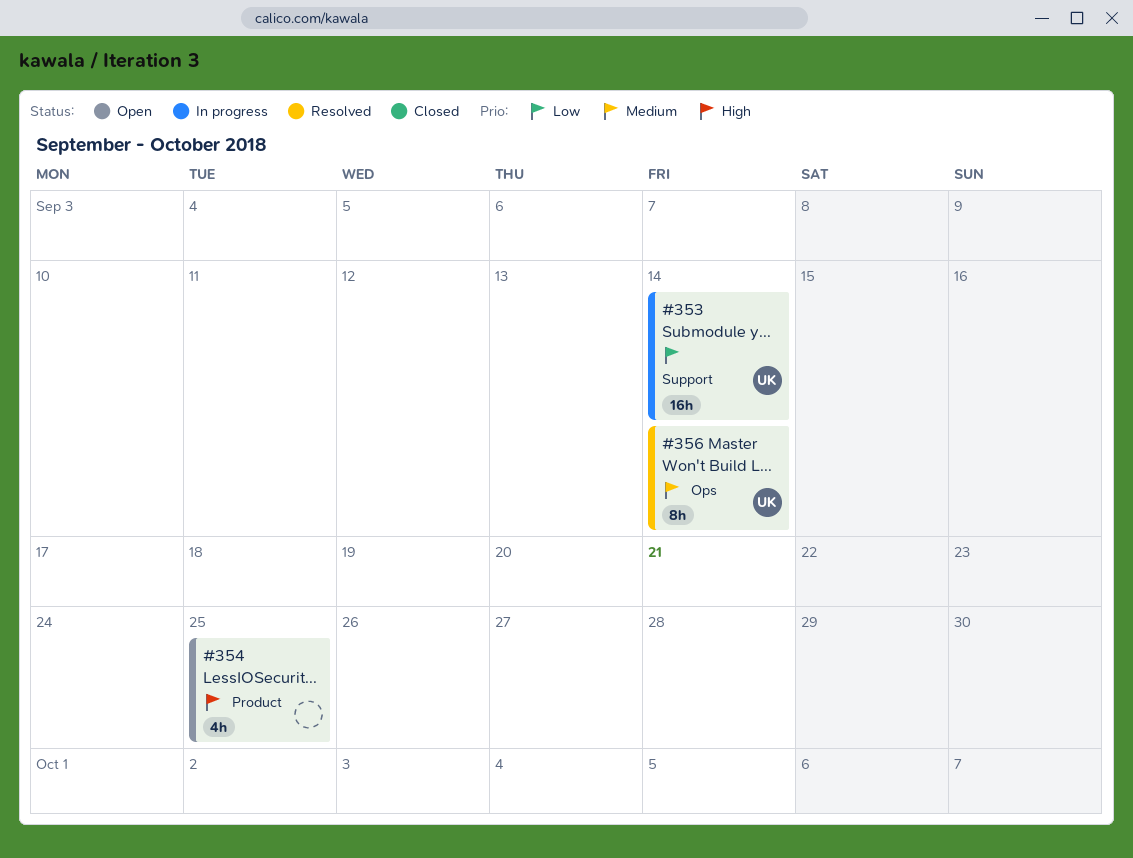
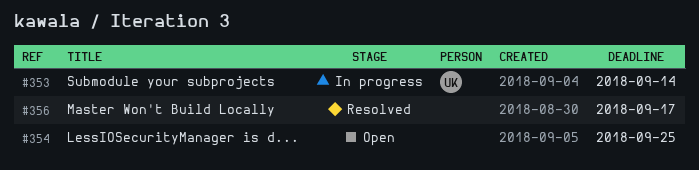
#356, owner: UK -> none
#356, due: Sep 14 -> Sep 17

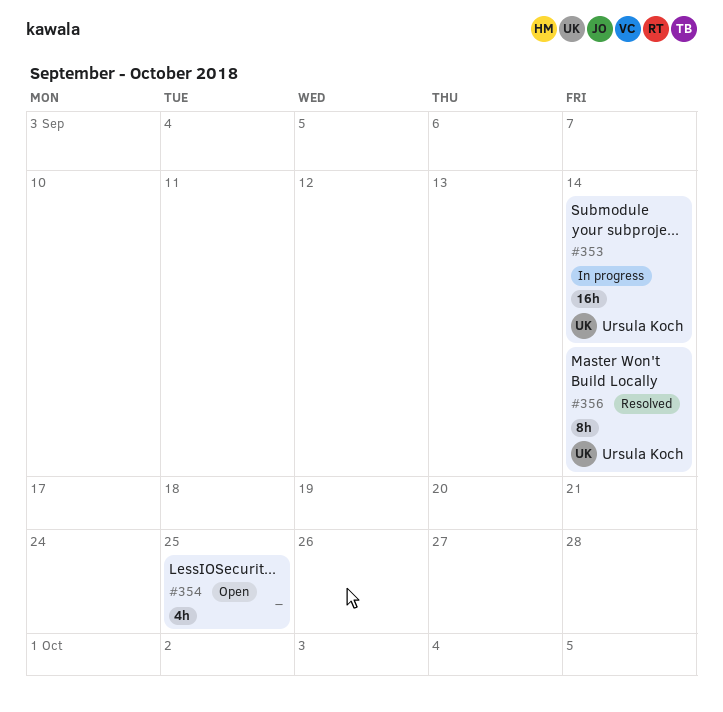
#356, owner: none -> Ursula Koch
#356, due: Sep 17 -> Sep 14

